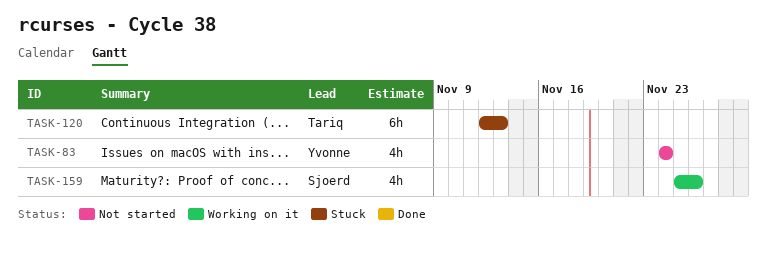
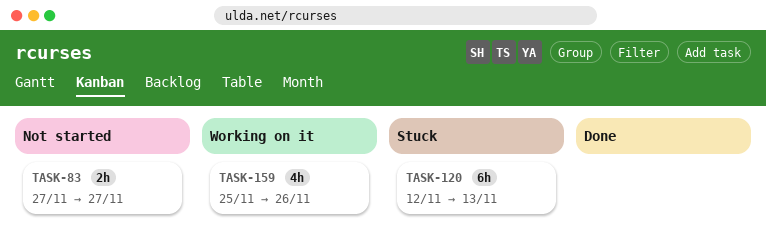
TASK-83, estimate: 4h -> 2h
TASK-83, start: Nov 24 -> Nov 27
TASK-83, due: Nov 24 -> Nov 27

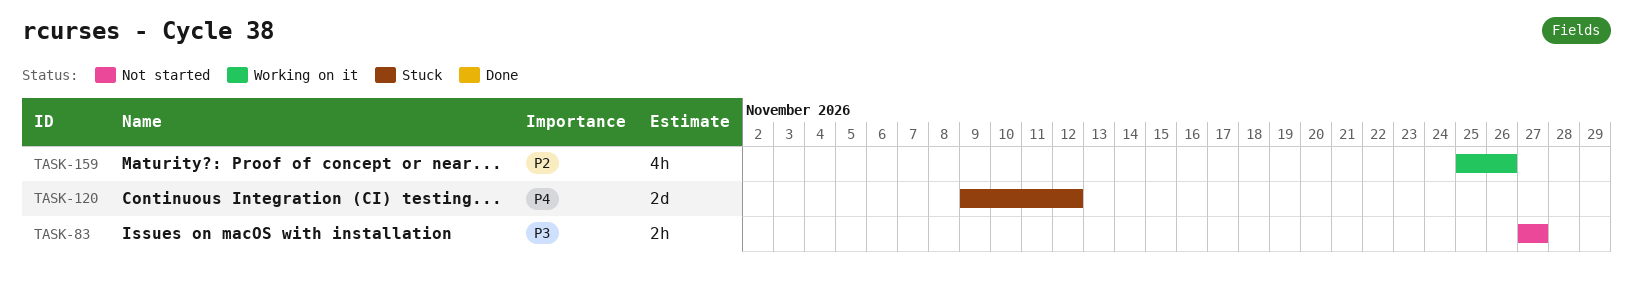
TASK-120, estimate: 6h -> 2d
TASK-120, start: Nov 12 -> Nov 9
TASK-120, due: Nov 13 -> Nov 12

